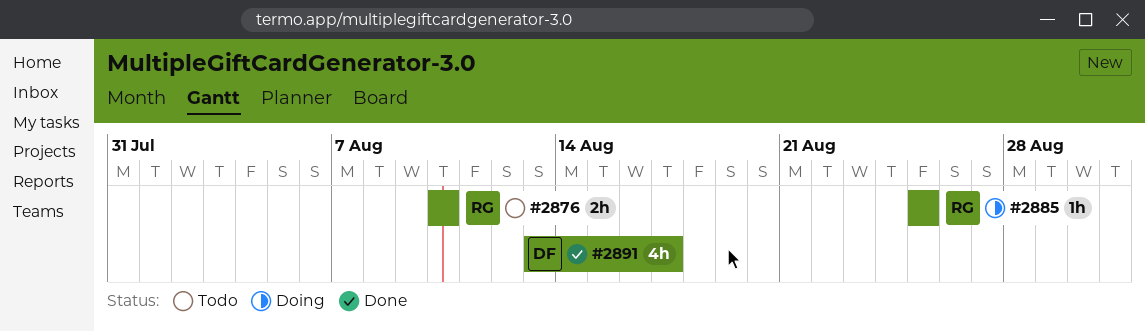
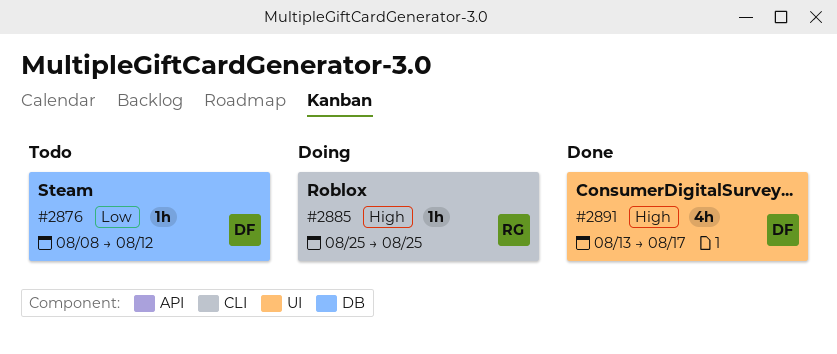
#2876, owner: RG -> DF
#2876, estimate: 2h -> 1h
#2876, start: Aug 10 -> Aug 8
#2876, due: Aug 10 -> Aug 12

